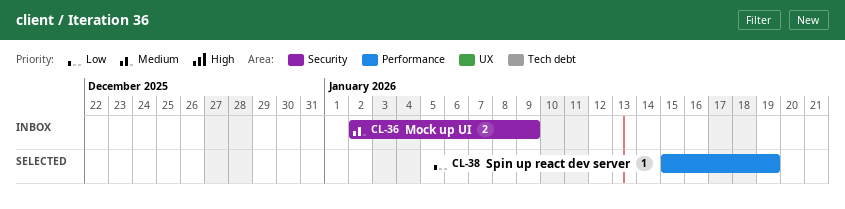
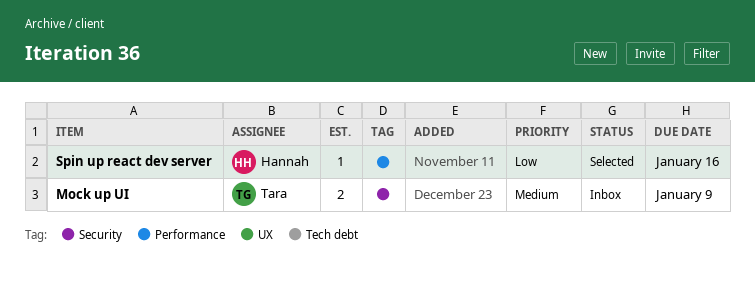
Spin up react dev server, due: Jan 19 -> Jan 16

